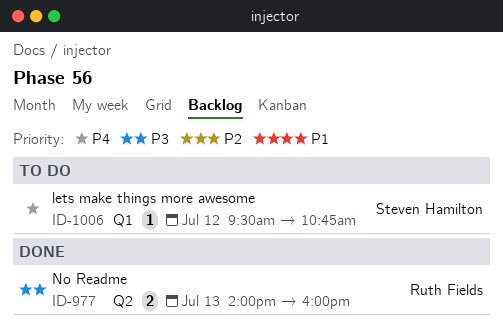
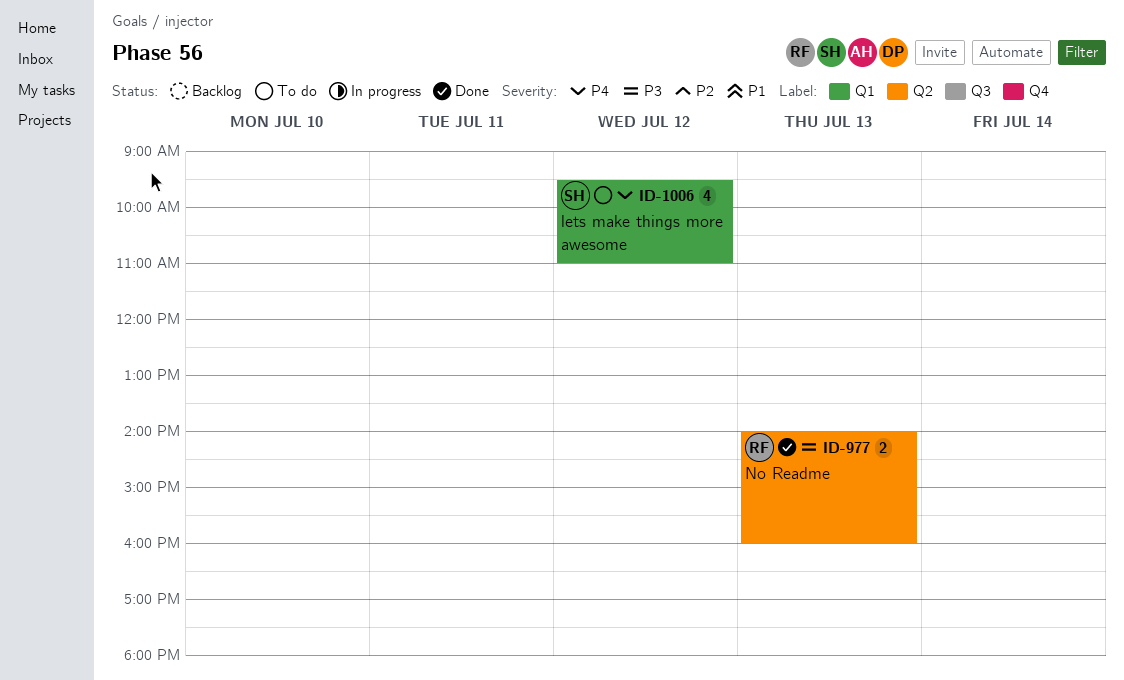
ID-1006, estimate: 1 -> 4
ID-1006, ends: 10:45 -> 11:00

